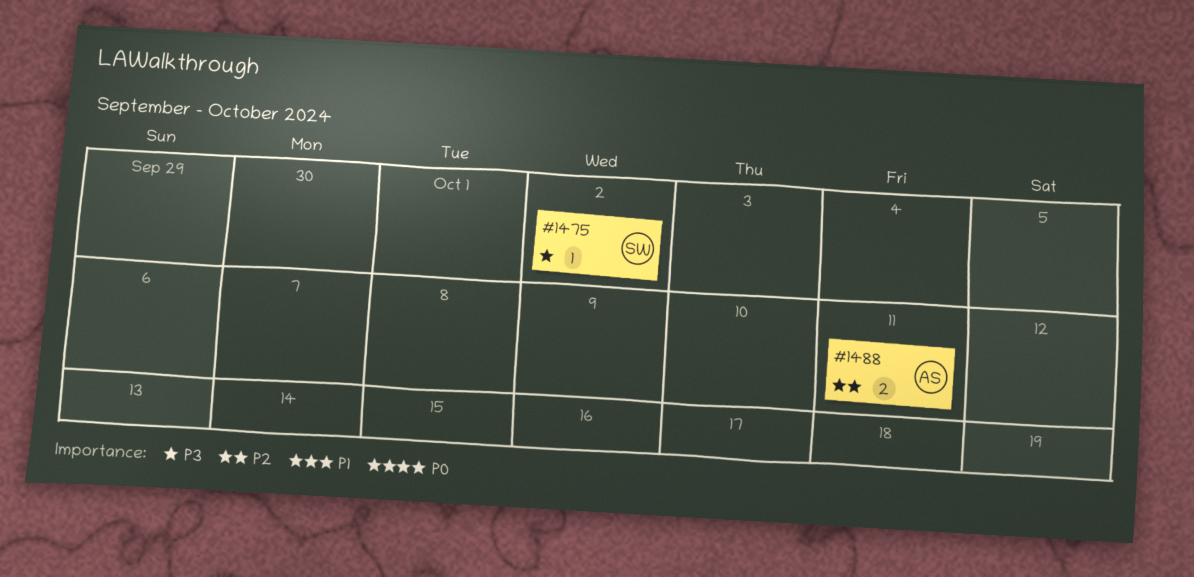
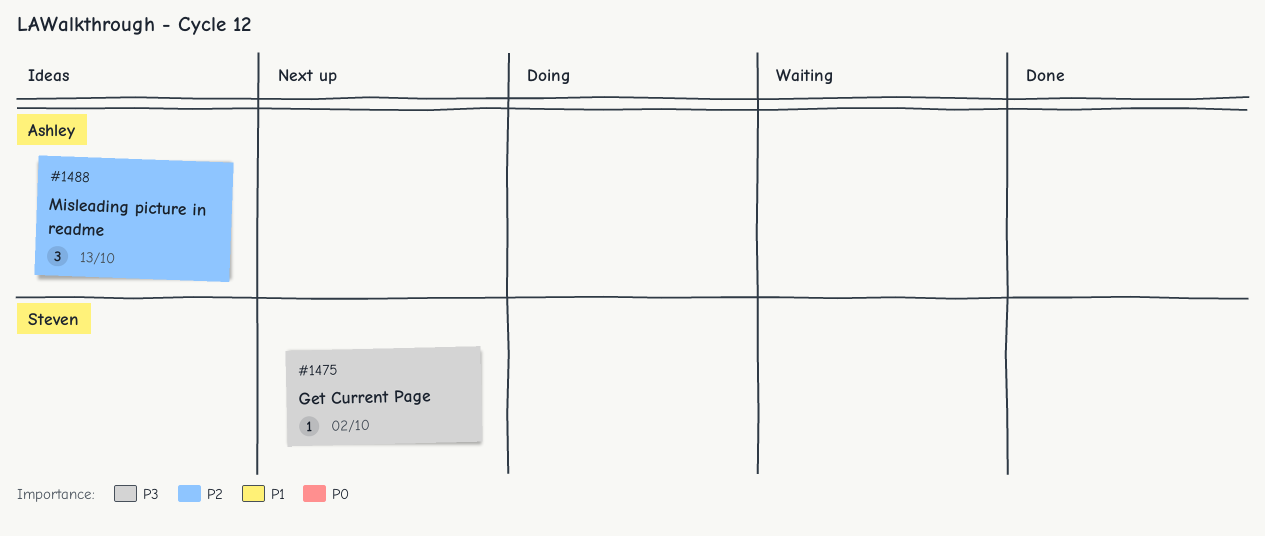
#1488, estimate: 2 -> 3
#1488, due: Oct 11 -> Oct 13

